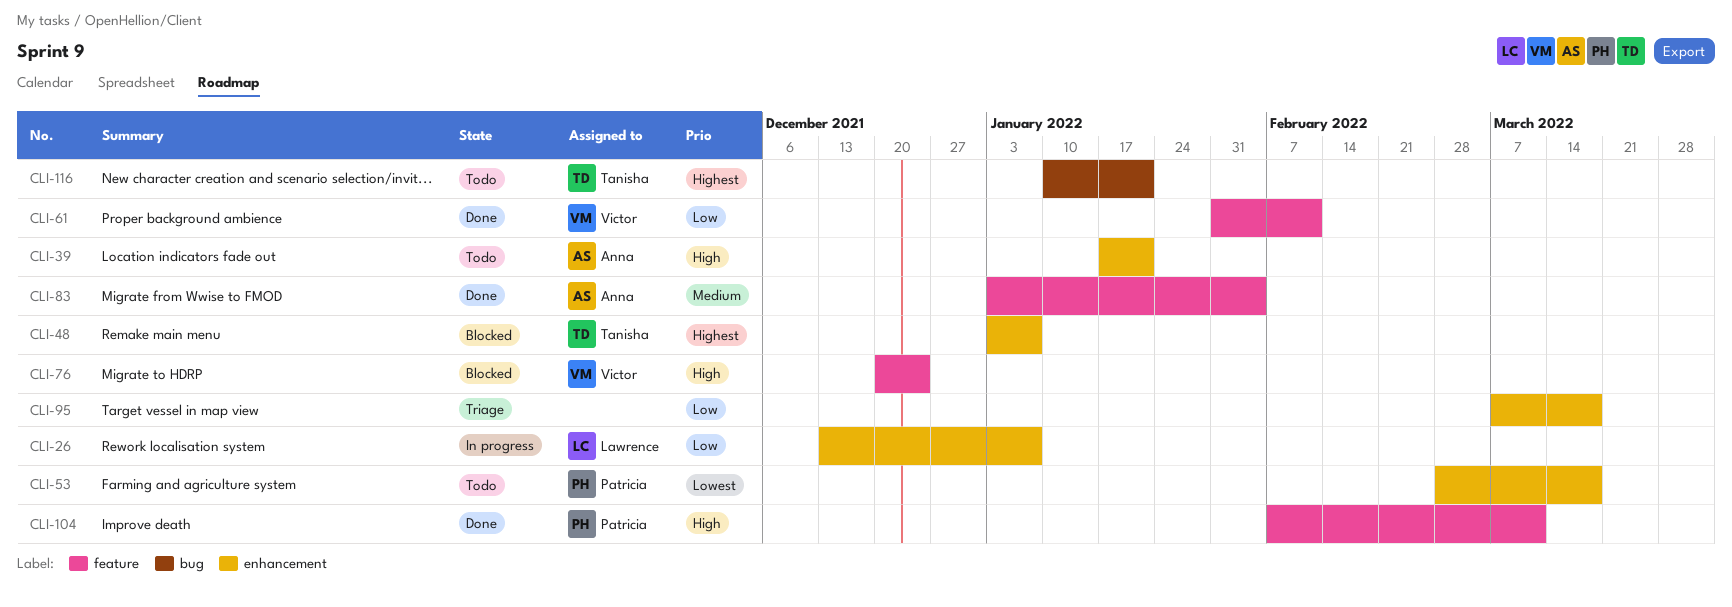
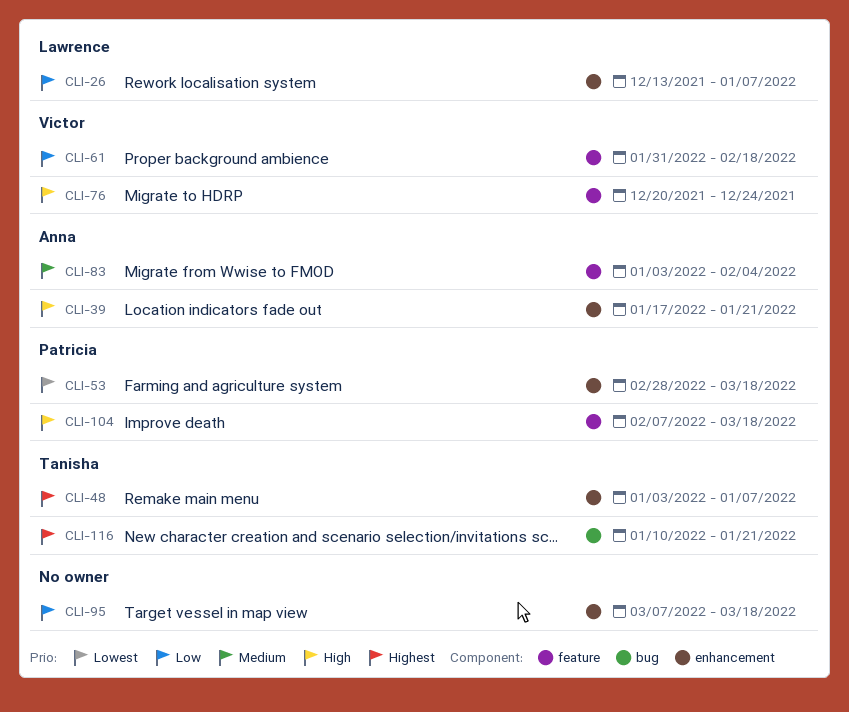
CLI-61, due: Feb 11 -> Feb 18
CLI-104, due: Mar 11 -> Mar 18

